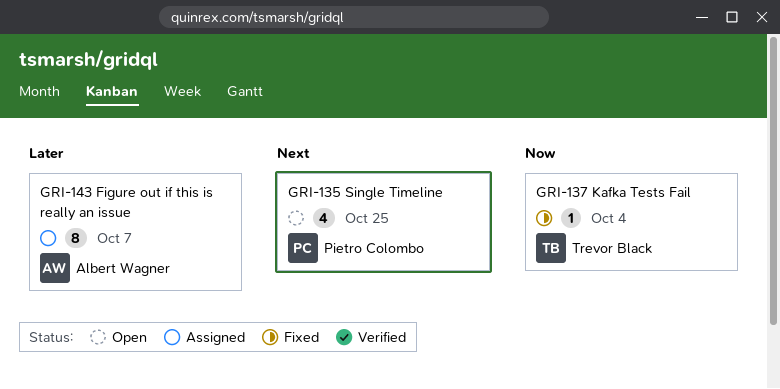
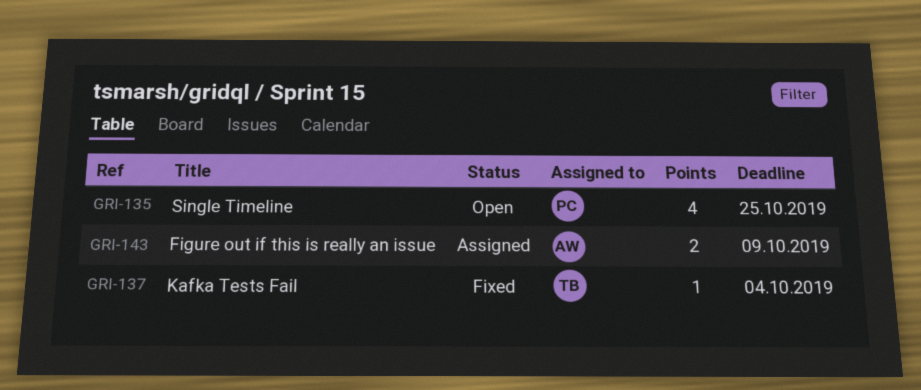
GRI-143, estimate: 8 -> 2
GRI-143, due: Oct 7 -> Oct 9

